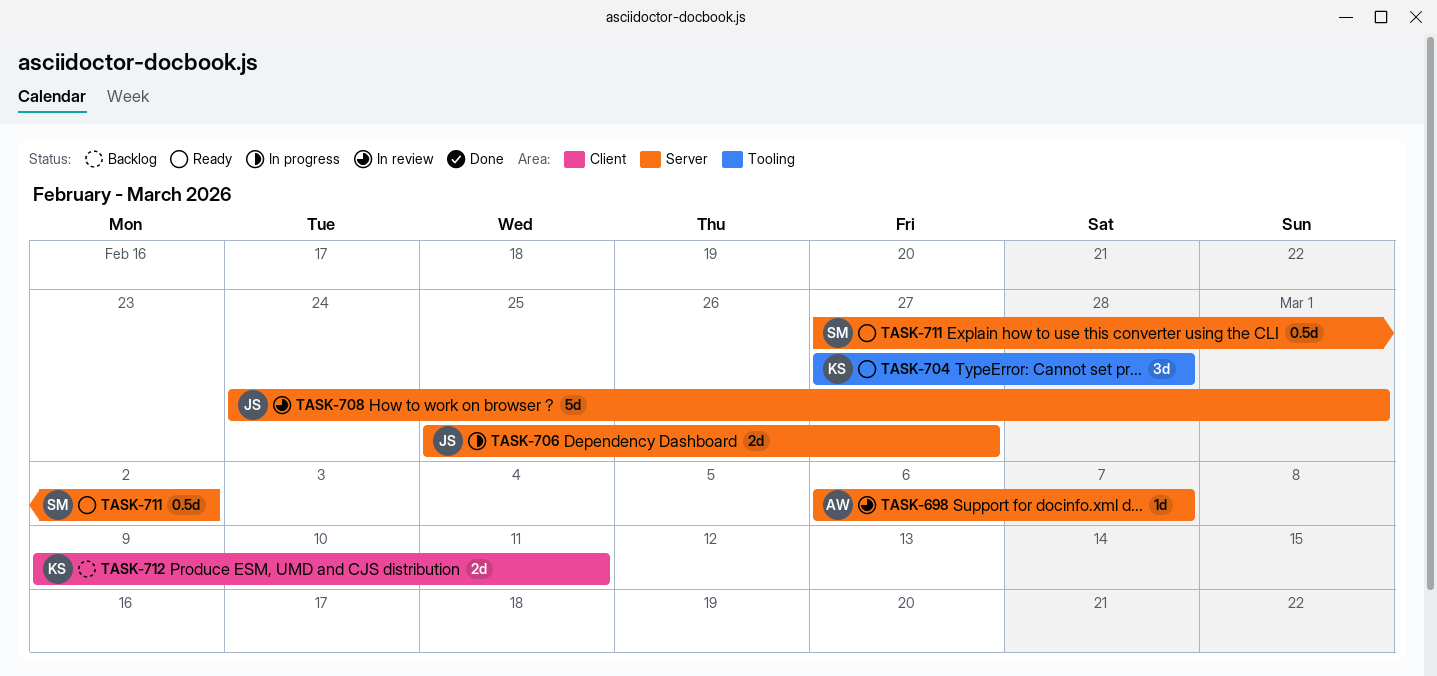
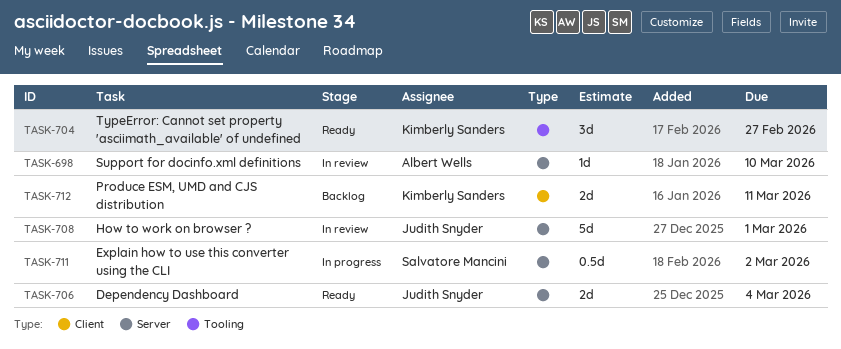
TASK-698, due: Mar 7 -> Mar 10
TASK-704, due: Feb 28 -> Feb 27
TASK-706, status: In progress -> Ready
TASK-706, due: Feb 27 -> Mar 4
TASK-711, status: Ready -> In progress

